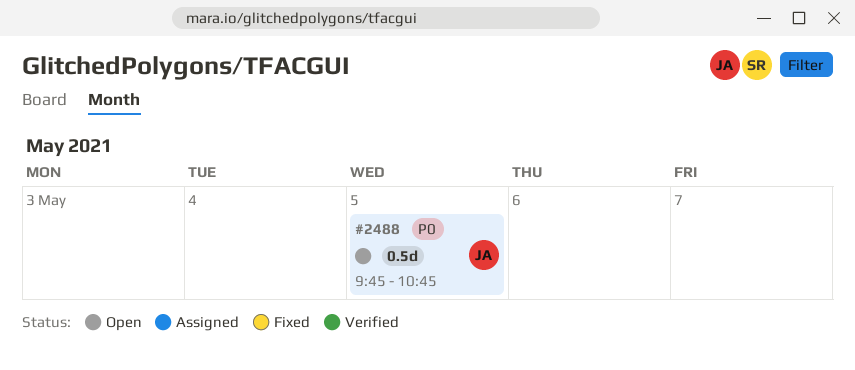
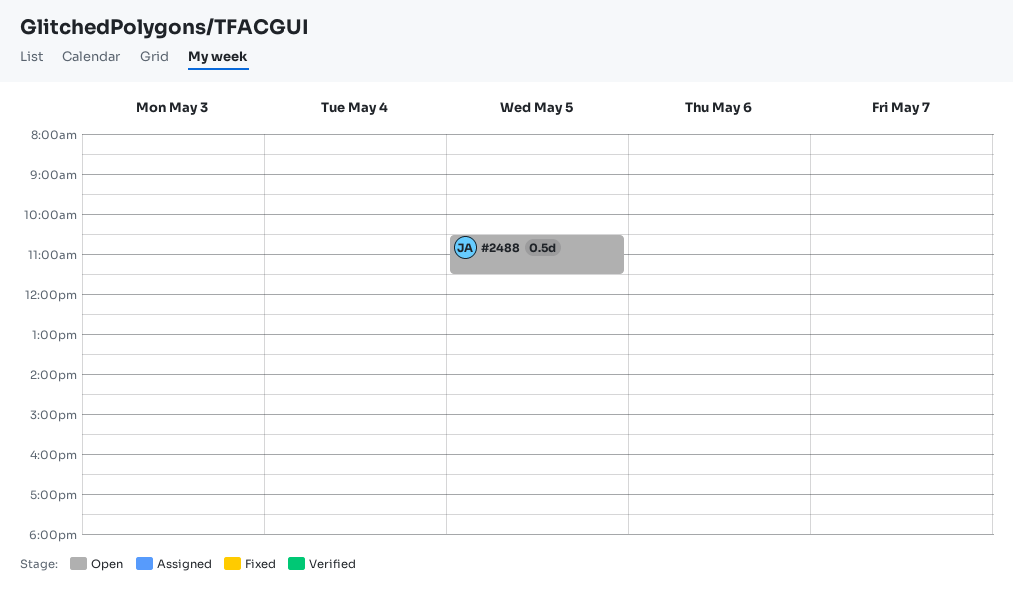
#2488, begins: 09:45 -> 10:30
#2488, ends: 10:45 -> 11:30

